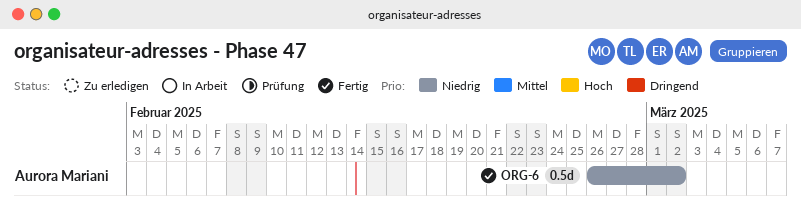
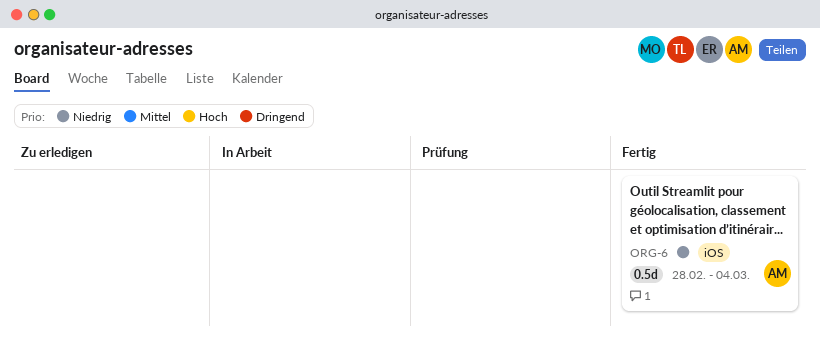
ORG-6, start: Feb 26 -> Feb 28
ORG-6, due: Mar 2 -> Mar 4

